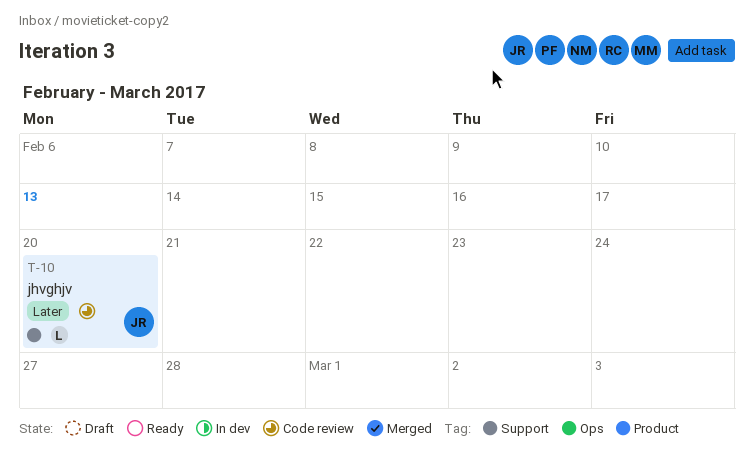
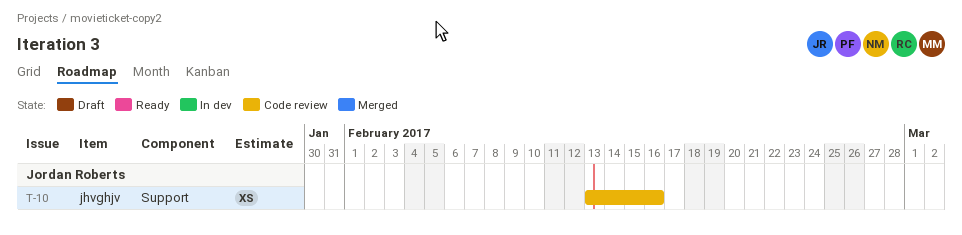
T-10, estimate: L -> XS
T-10, due: Feb 20 -> Feb 16

